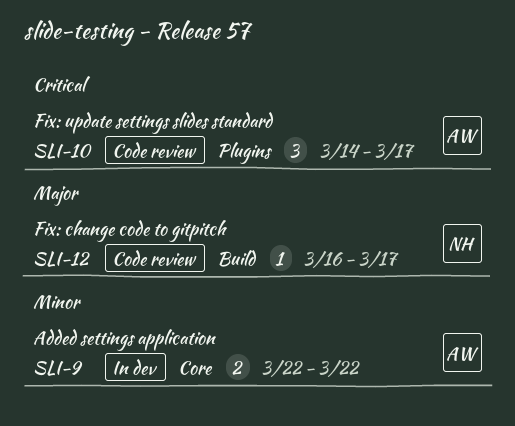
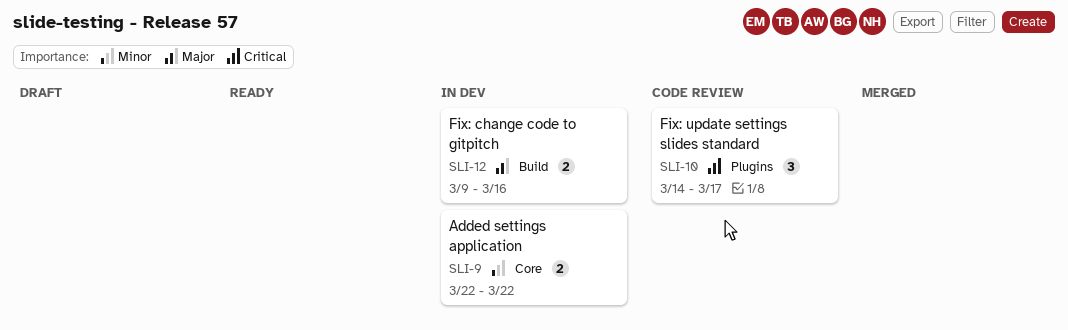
SLI-12, status: Code review -> In dev
SLI-12, estimate: 1 -> 2
SLI-12, start: Mar 16 -> Mar 9
SLI-12, due: Mar 17 -> Mar 16

